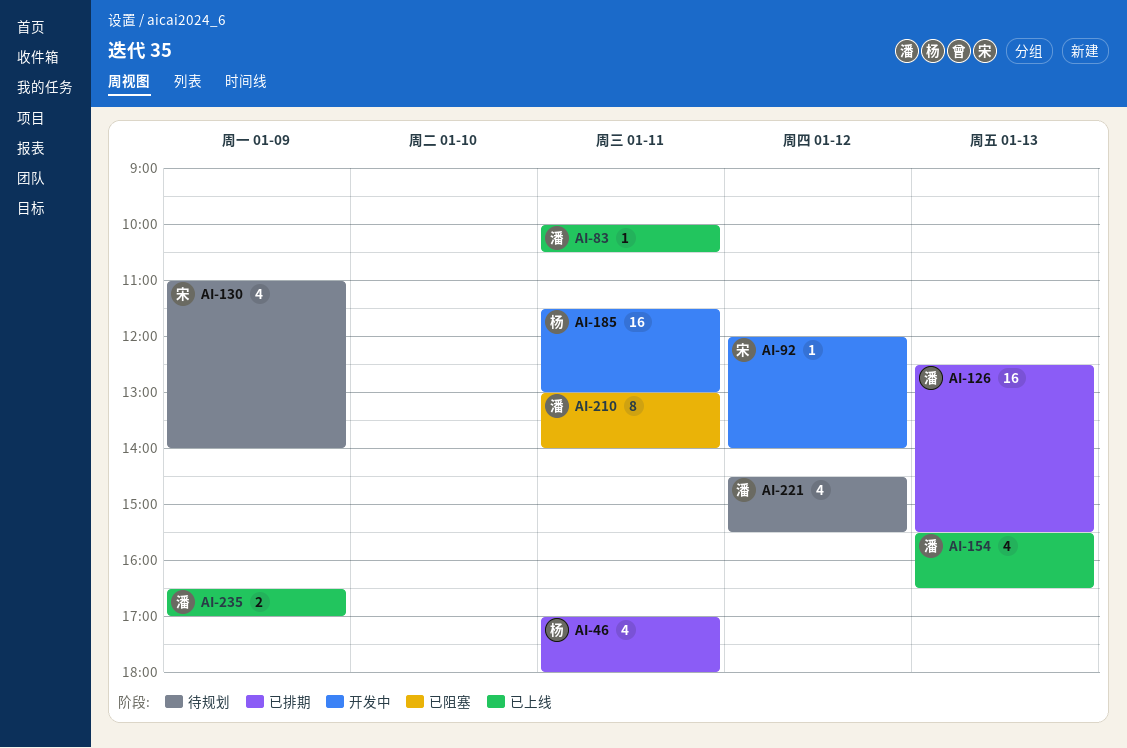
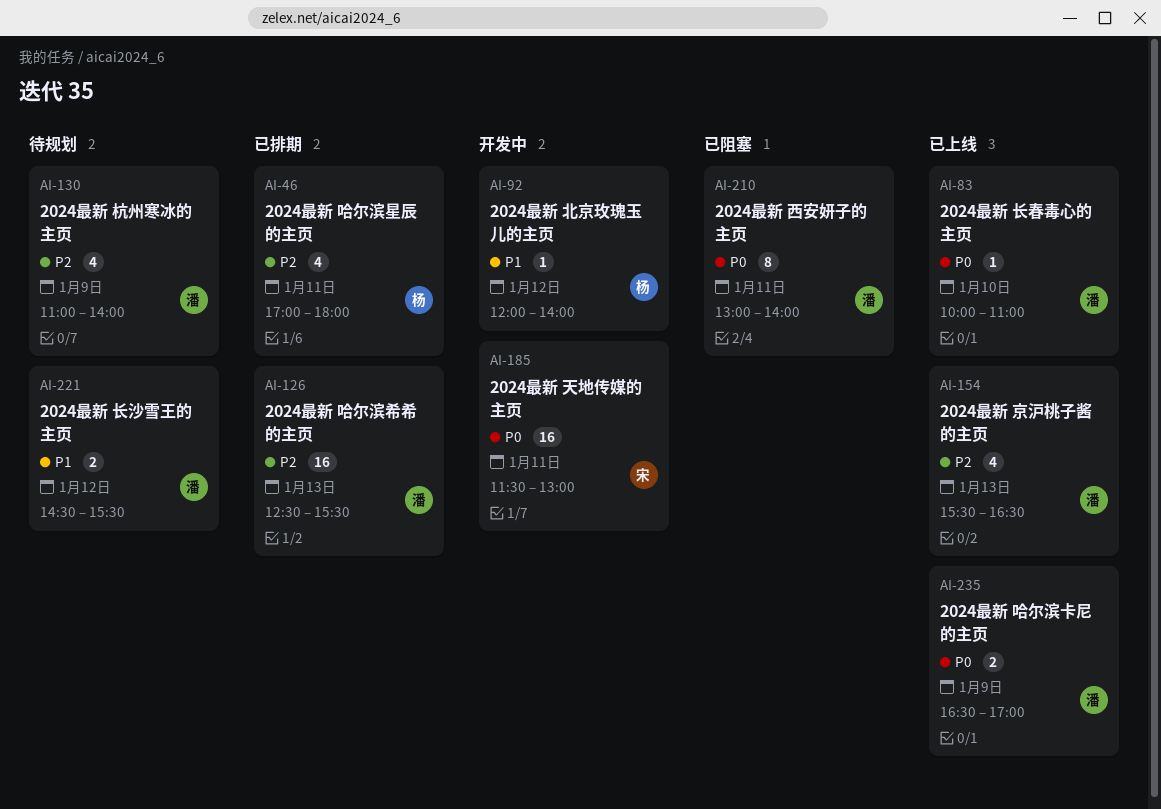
AI-83, day: Jan 11 -> Jan 10
AI-83, ends: 10:30 -> 11:00
AI-92, owner: 宋 -> 杨
AI-130, owner: 宋 -> 潘
AI-185, owner: 杨 -> 宋
AI-221, estimate: 4 -> 2

